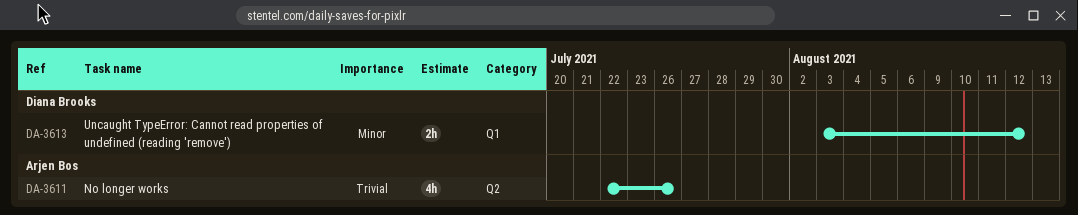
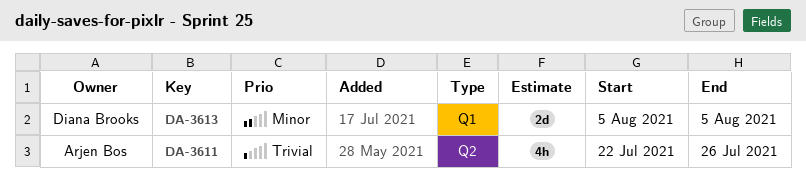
DA-3613, estimate: 2h -> 2d
DA-3613, start: Aug 3 -> Aug 5
DA-3613, due: Aug 12 -> Aug 5

